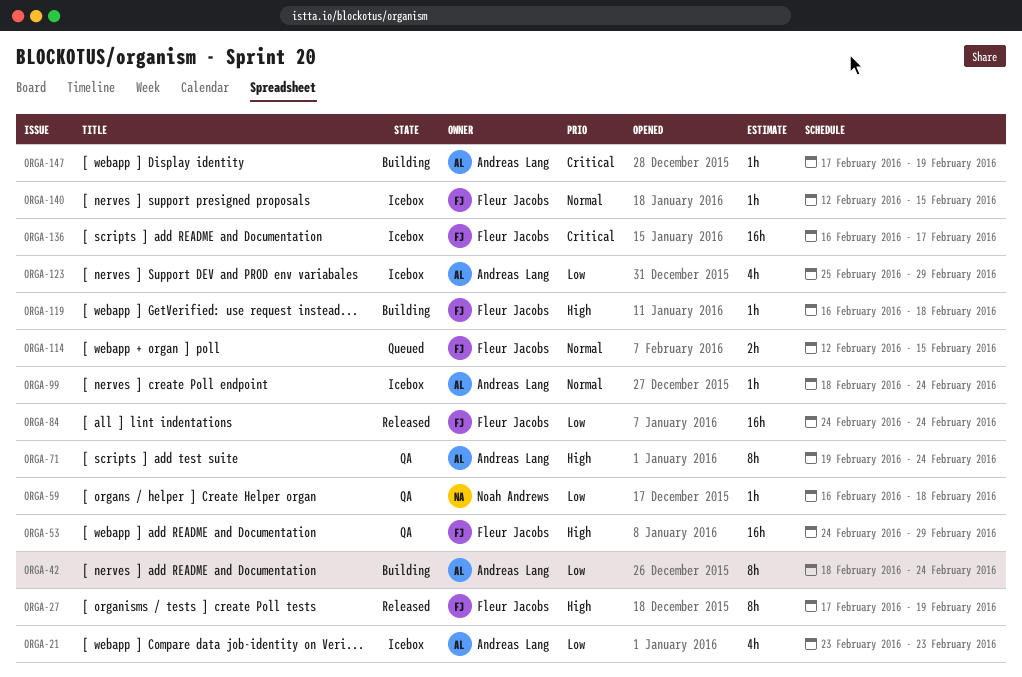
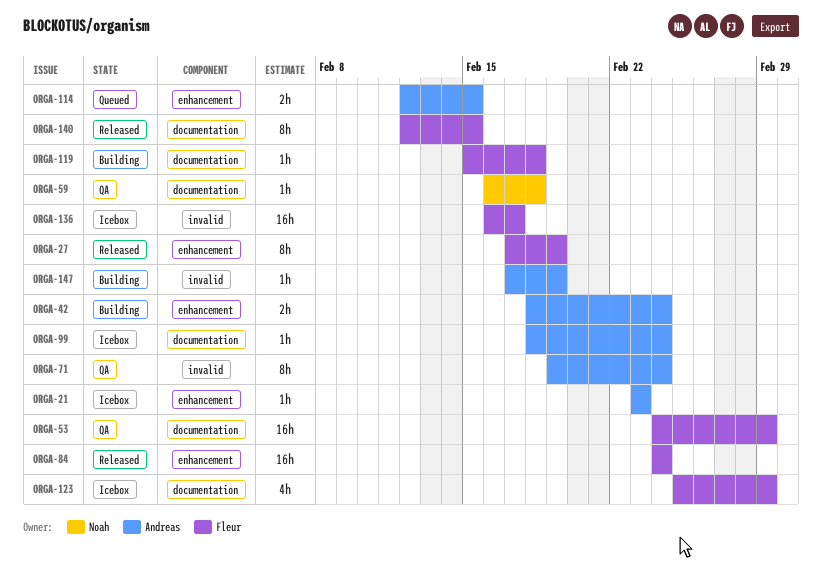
ORGA-21, estimate: 4h -> 1h
ORGA-42, estimate: 8h -> 2h
ORGA-114, owner: Fleur Jacobs -> Andreas Lang
ORGA-119, start: Feb 16 -> Feb 15
ORGA-123, owner: Andreas Lang -> Fleur Jacobs
ORGA-140, status: Icebox -> Released
ORGA-140, estimate: 1h -> 8h

